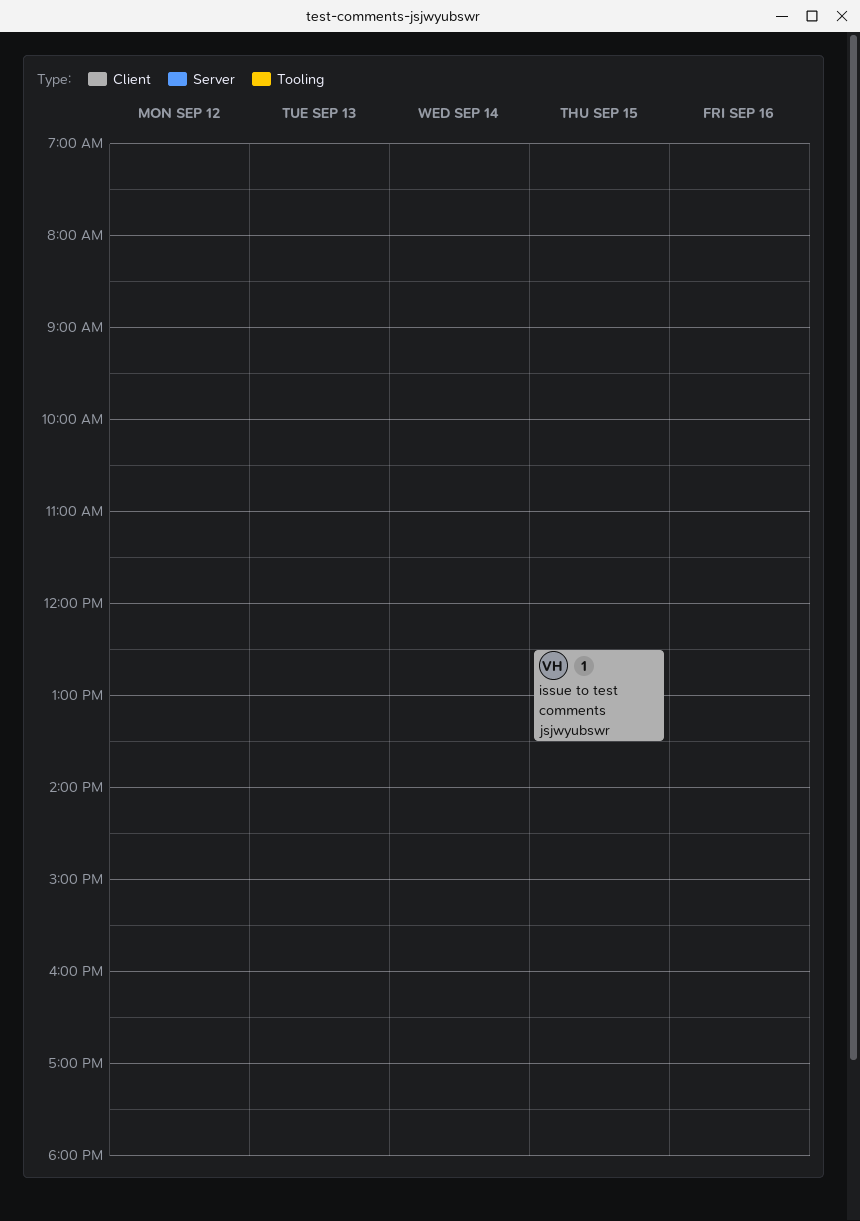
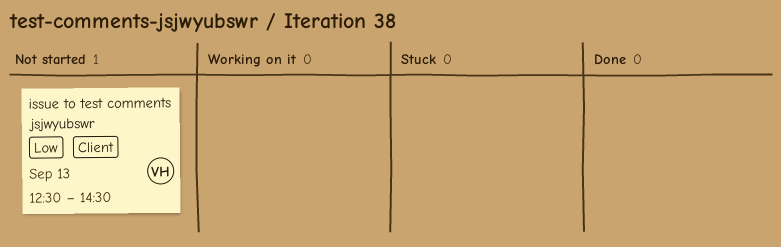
issue to test comments jsjwyubswr, day: Sep 15 -> Sep 13
issue to test comments jsjwyubswr, ends: 13:30 -> 14:30

